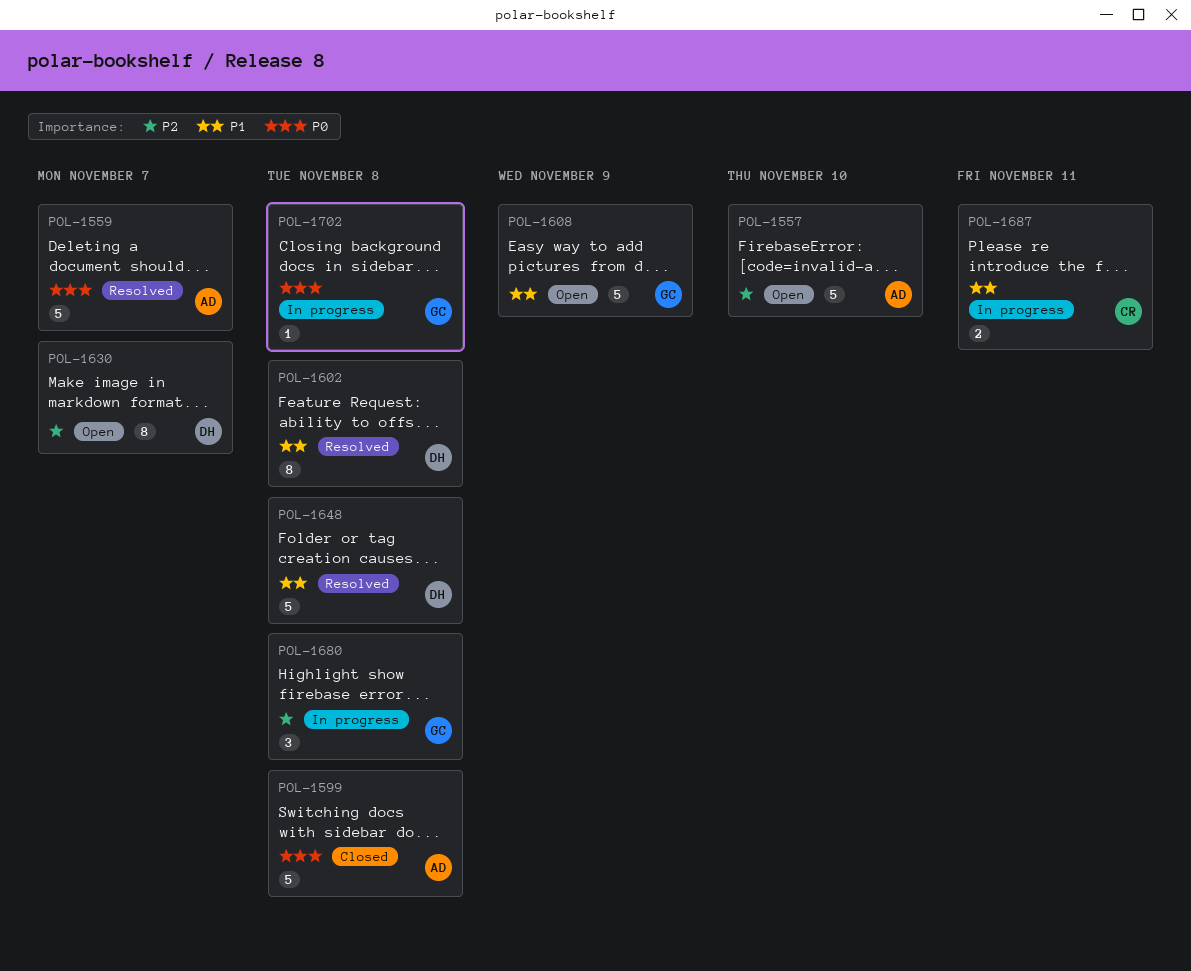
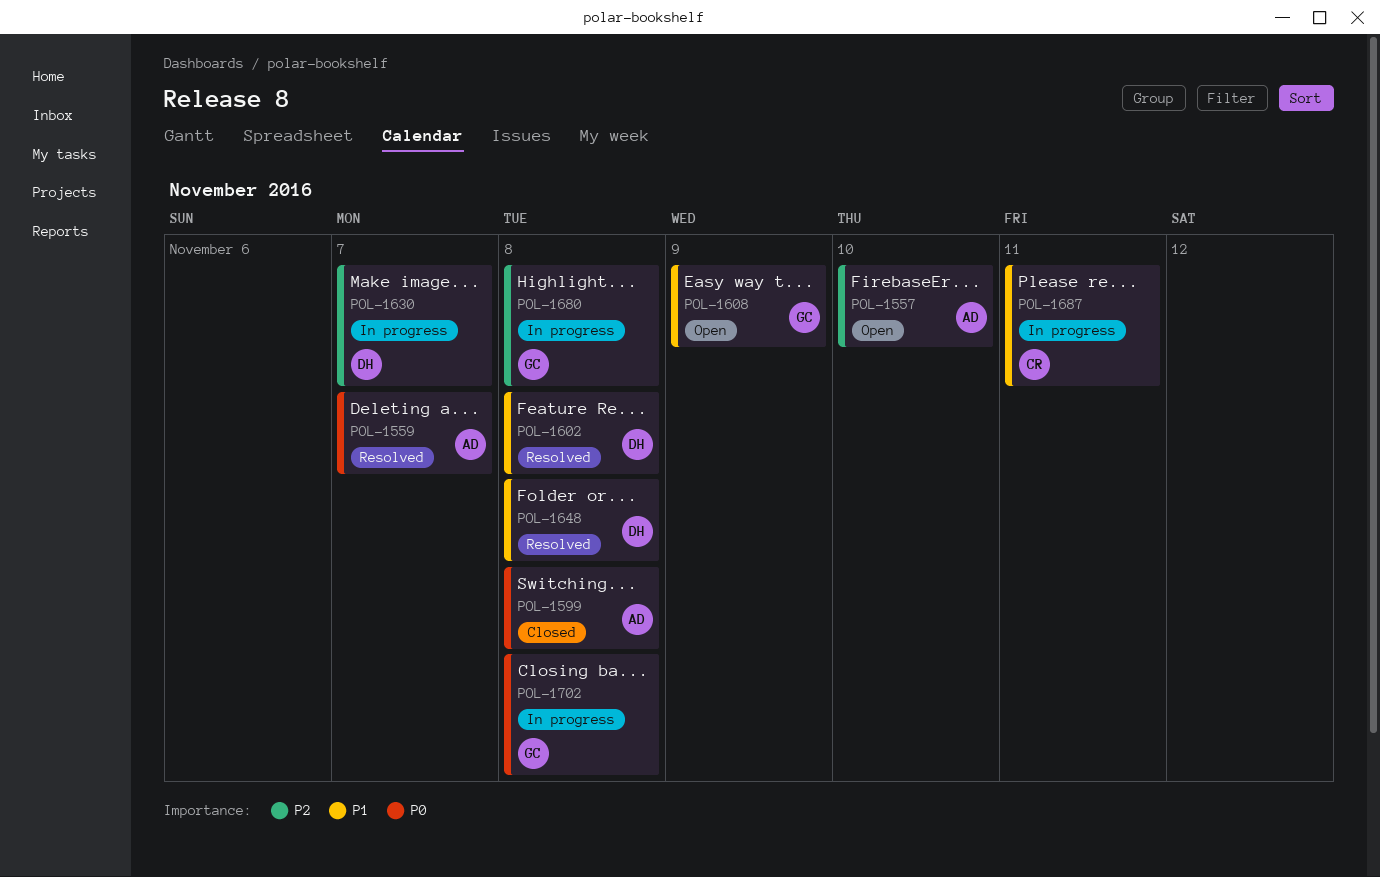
POL-1630, status: Open -> In progress

